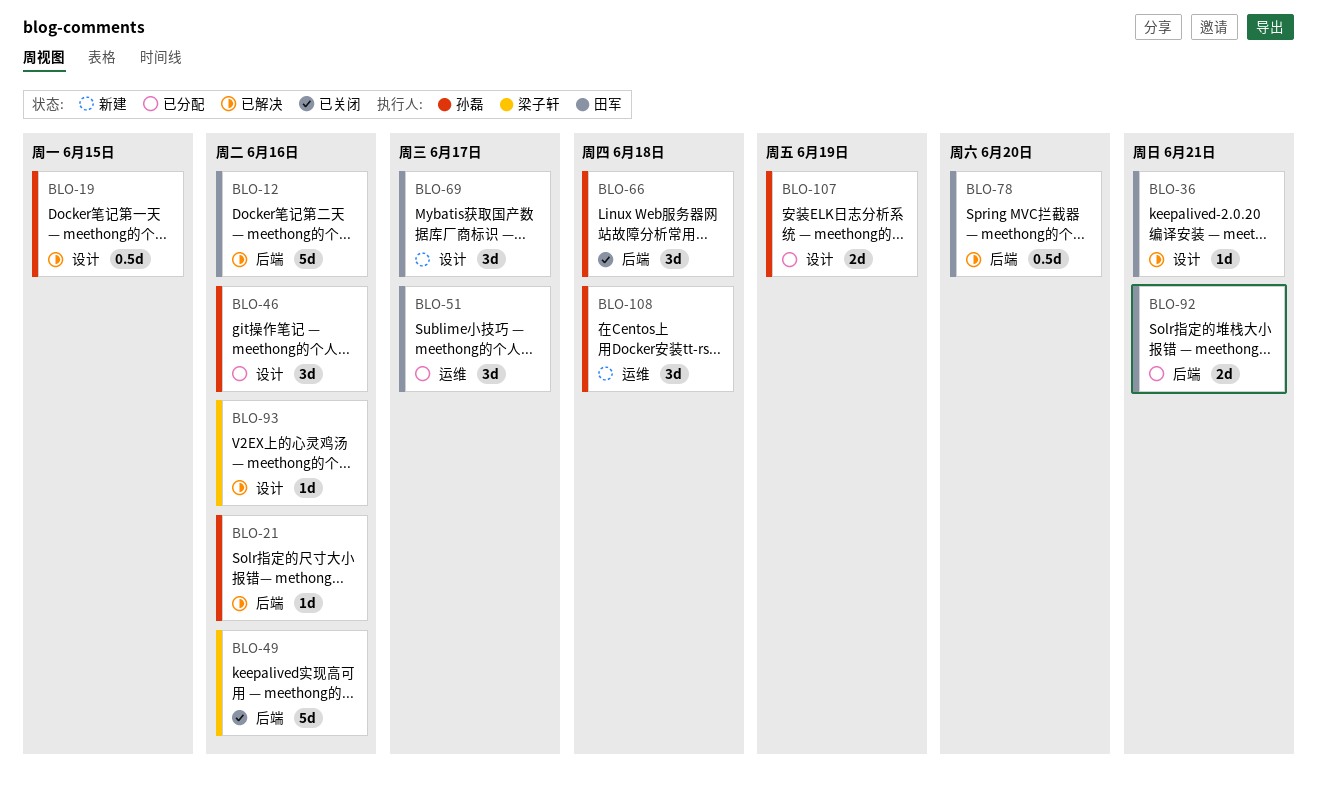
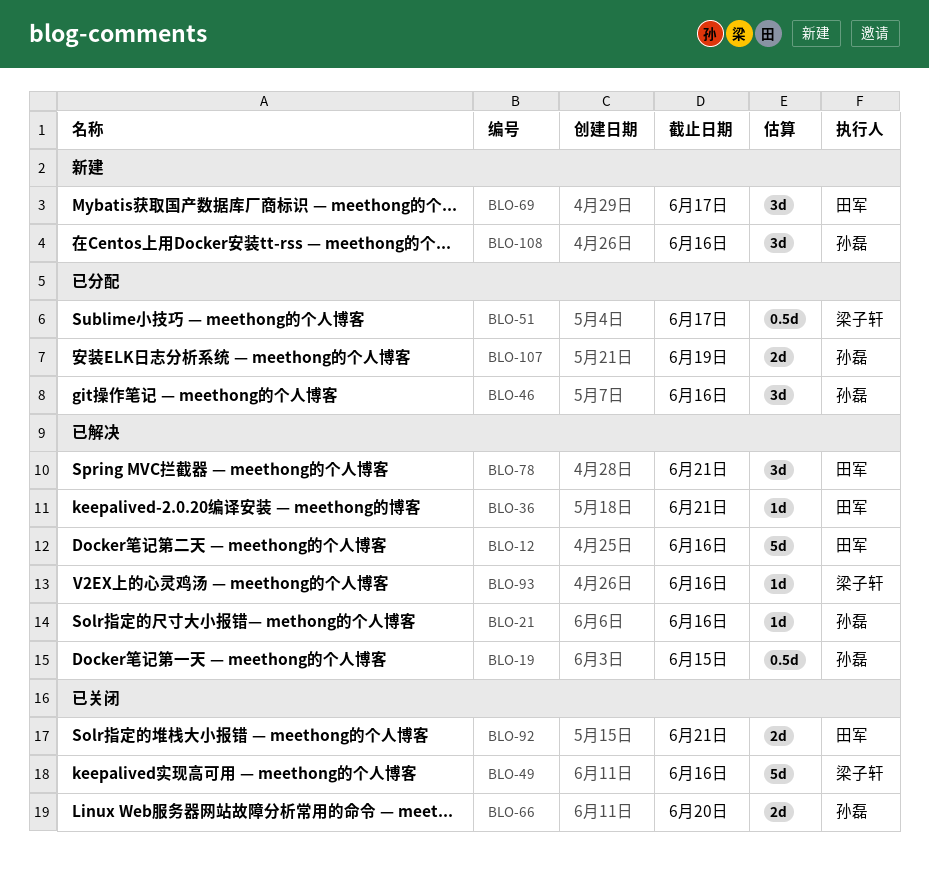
BLO-51, owner: 田军 -> 梁子轩
BLO-51, estimate: 3d -> 0.5d
BLO-66, estimate: 3d -> 2d
BLO-66, due: Jun 18 -> Jun 20
BLO-78, estimate: 0.5d -> 3d
BLO-78, due: Jun 20 -> Jun 21
BLO-92, status: 已分配 -> 已关闭
BLO-108, due: Jun 18 -> Jun 16

